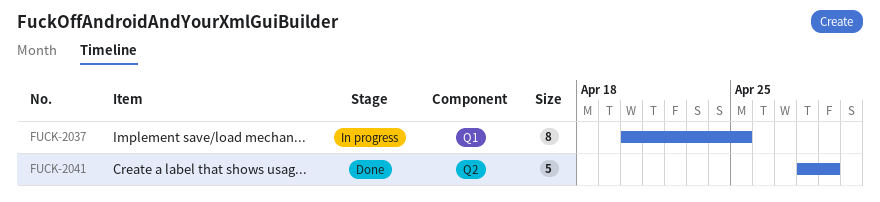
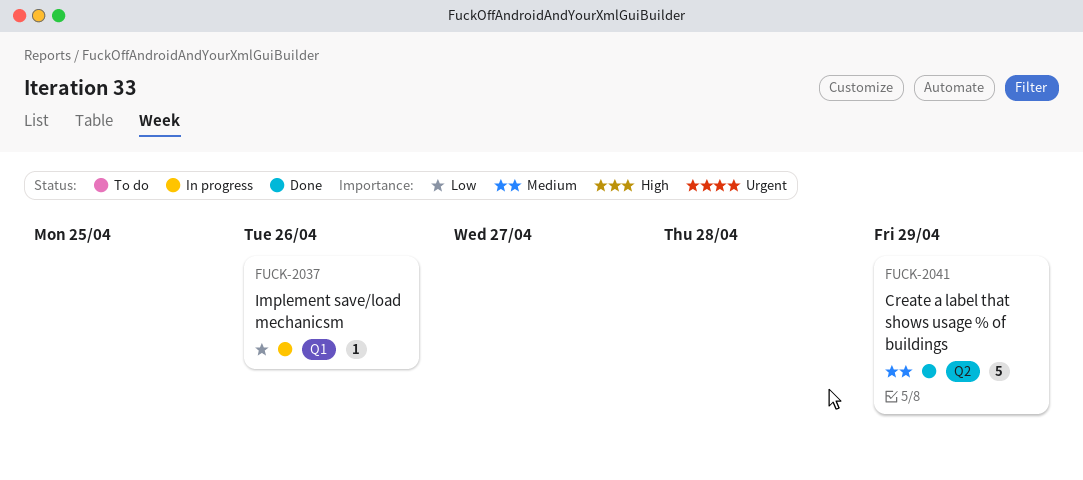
FUCK-2037, estimate: 8 -> 1
FUCK-2037, due: Apr 25 -> Apr 26

